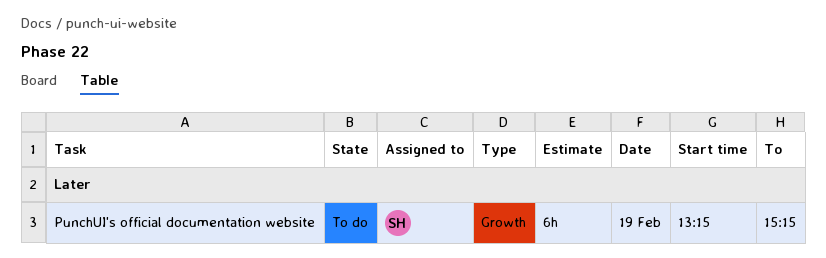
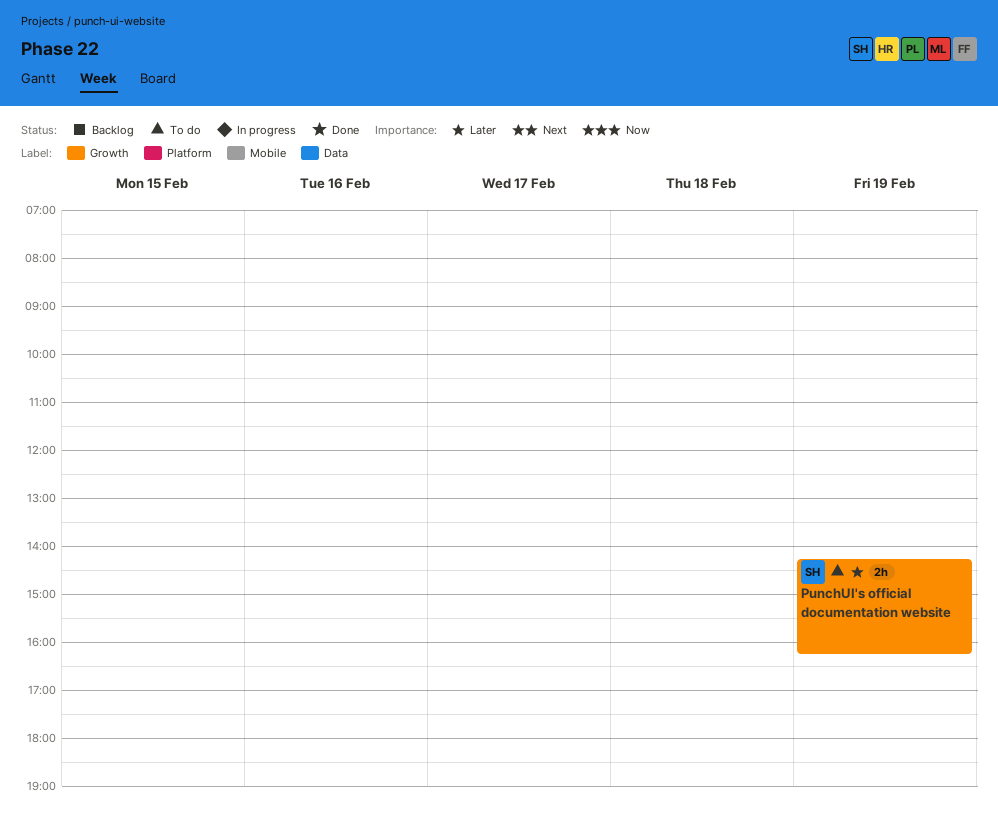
PunchUI's official documentation website, estimate: 6h -> 2h
PunchUI's official documentation website, begins: 13:15 -> 14:15
PunchUI's official documentation website, ends: 15:15 -> 16:15

